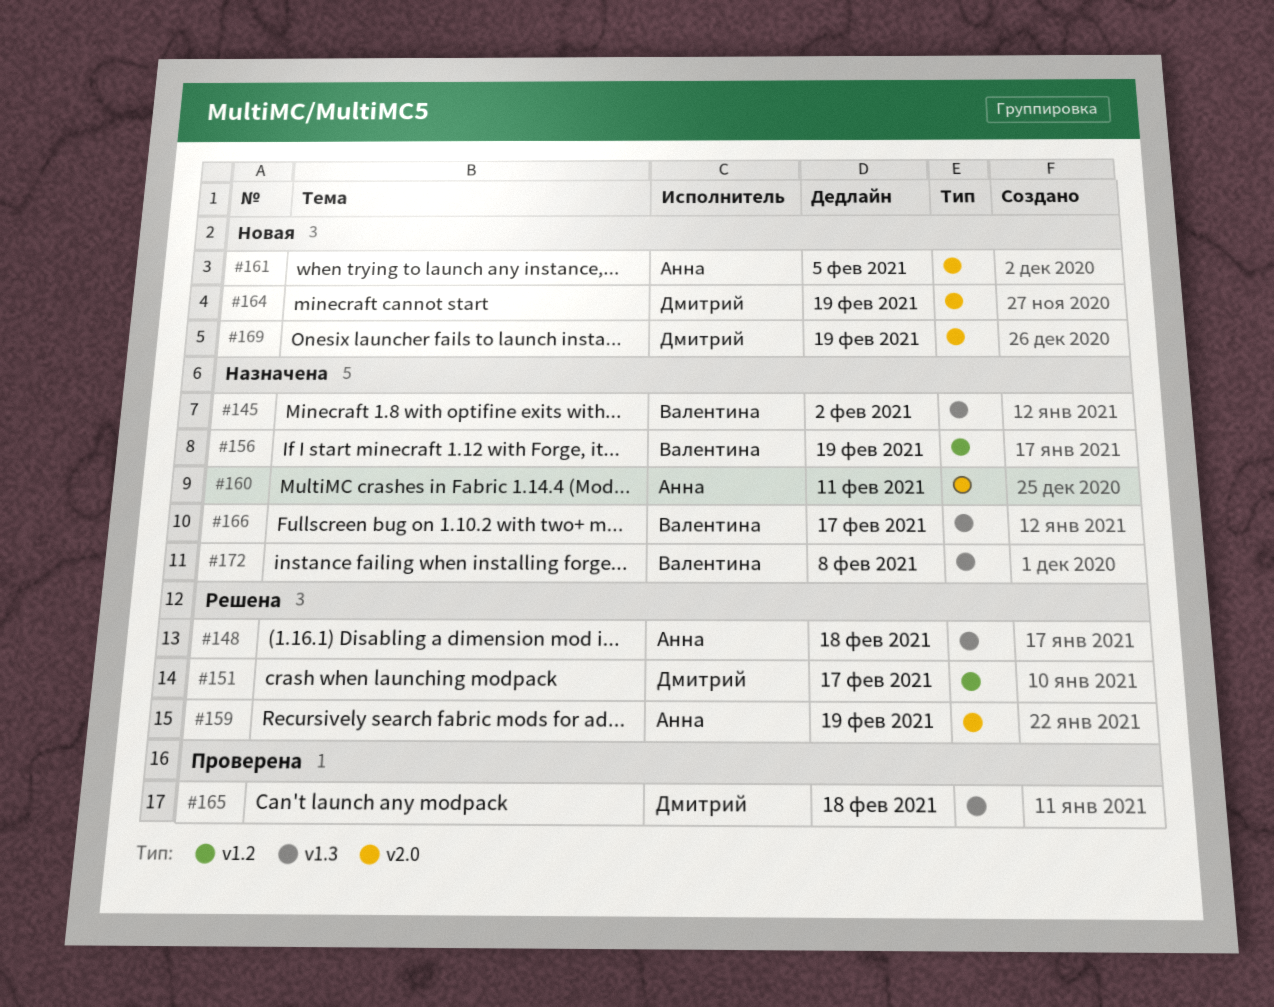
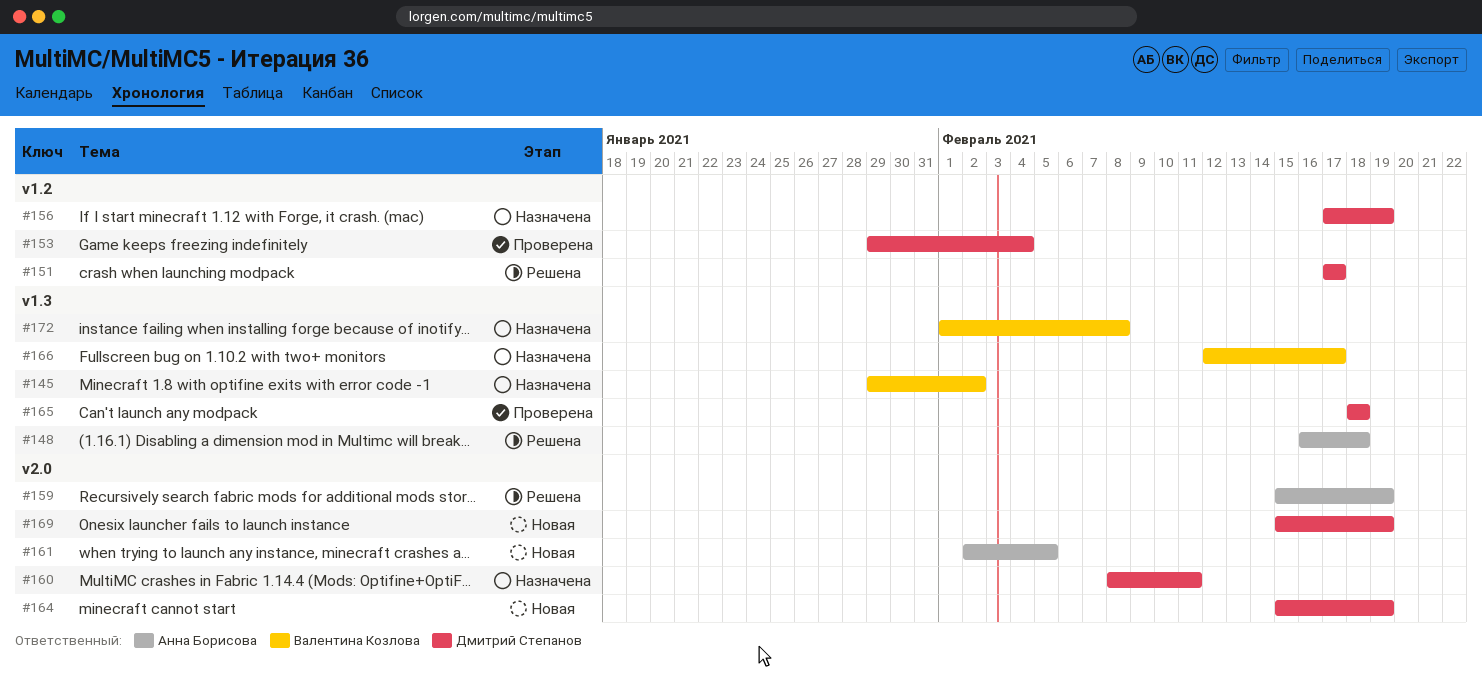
#153: none -> present
#156, owner: Валентина Козлова -> Дмитрий Степанов
#160, owner: Анна Борисова -> Дмитрий Степанов

